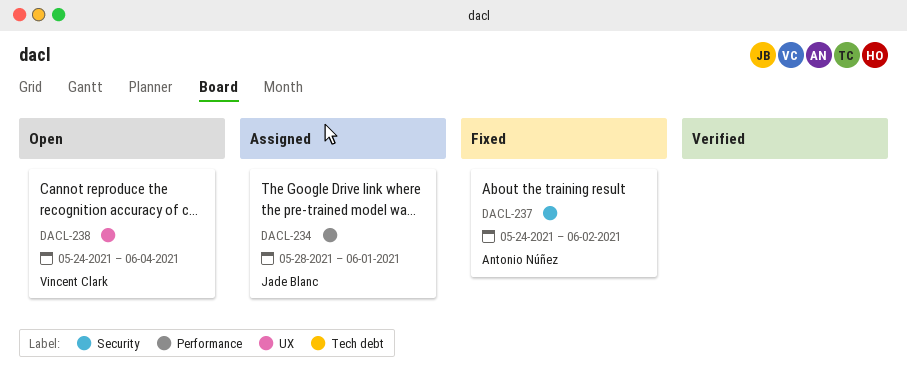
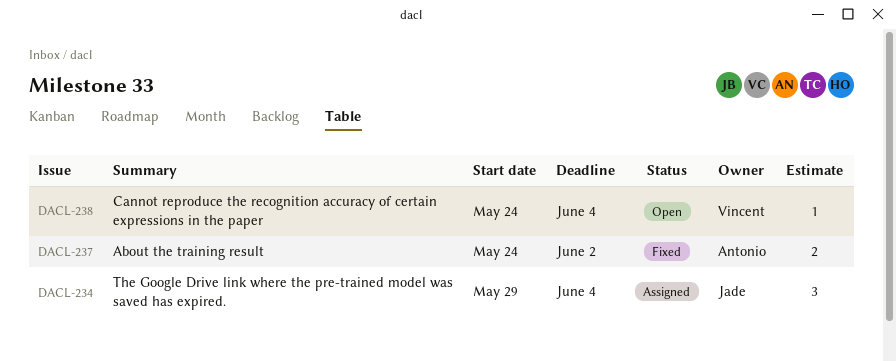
DACL-234, start: May 28 -> May 29
DACL-234, due: Jun 1 -> Jun 4

